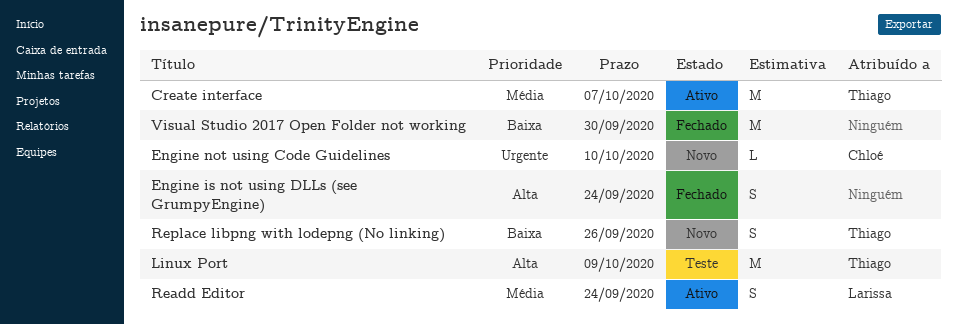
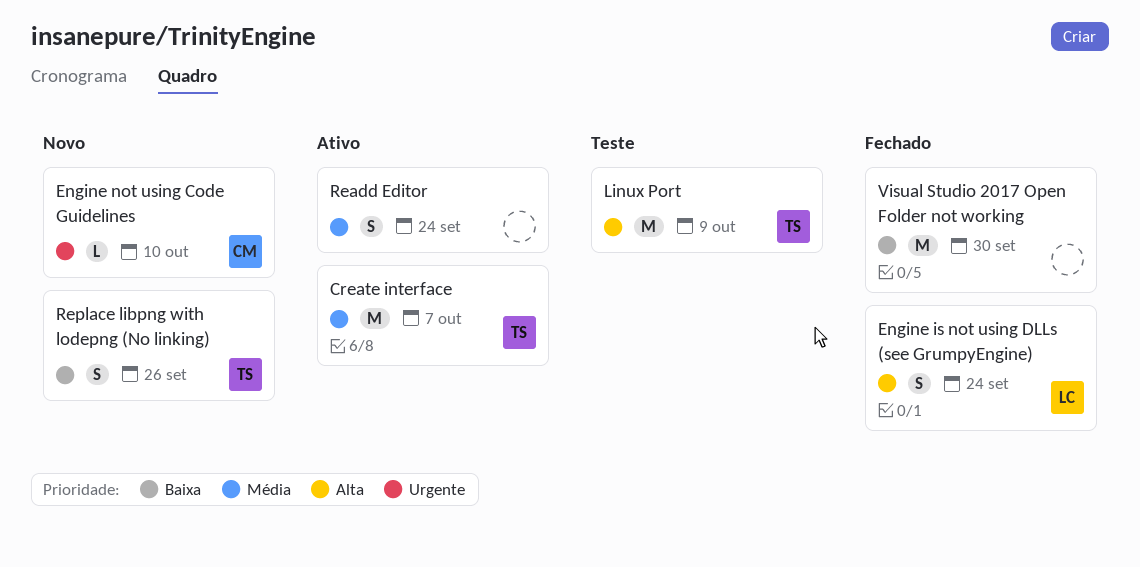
Engine is not using DLLs (see GrumpyEngine), owner: none -> Larissa
Readd Editor, owner: Larissa -> none

